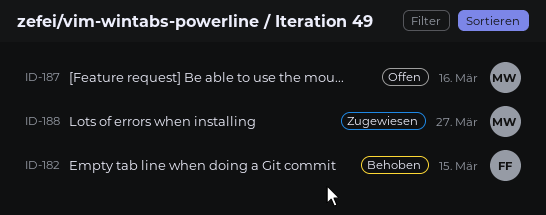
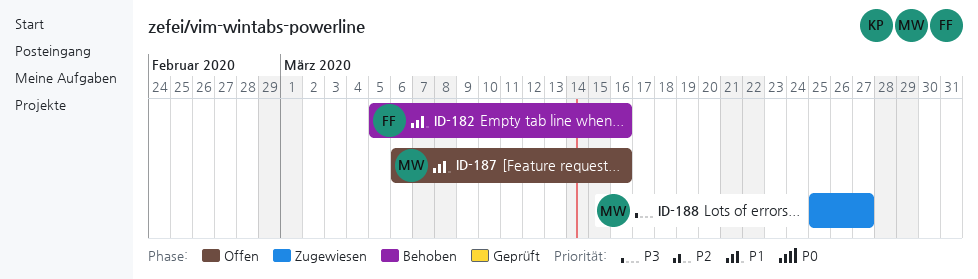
ID-182, due: Mar 15 -> Mar 16

